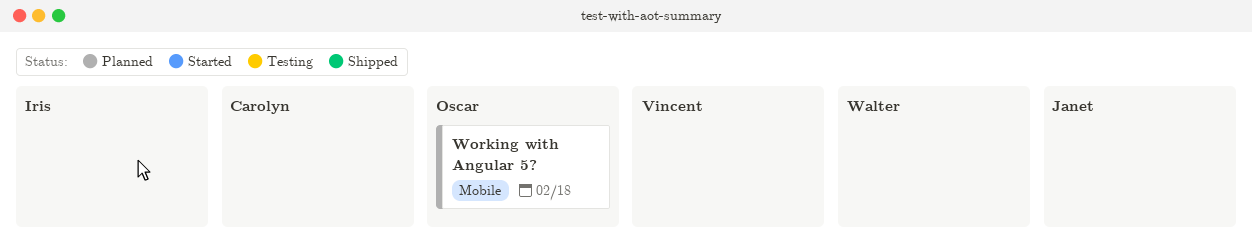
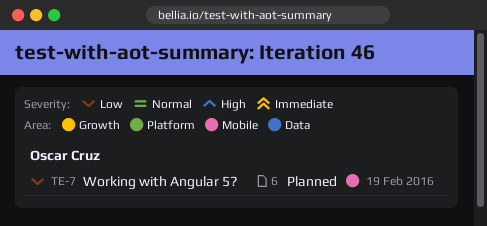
Working with Angular 5?, due: Feb 18 -> Feb 19

